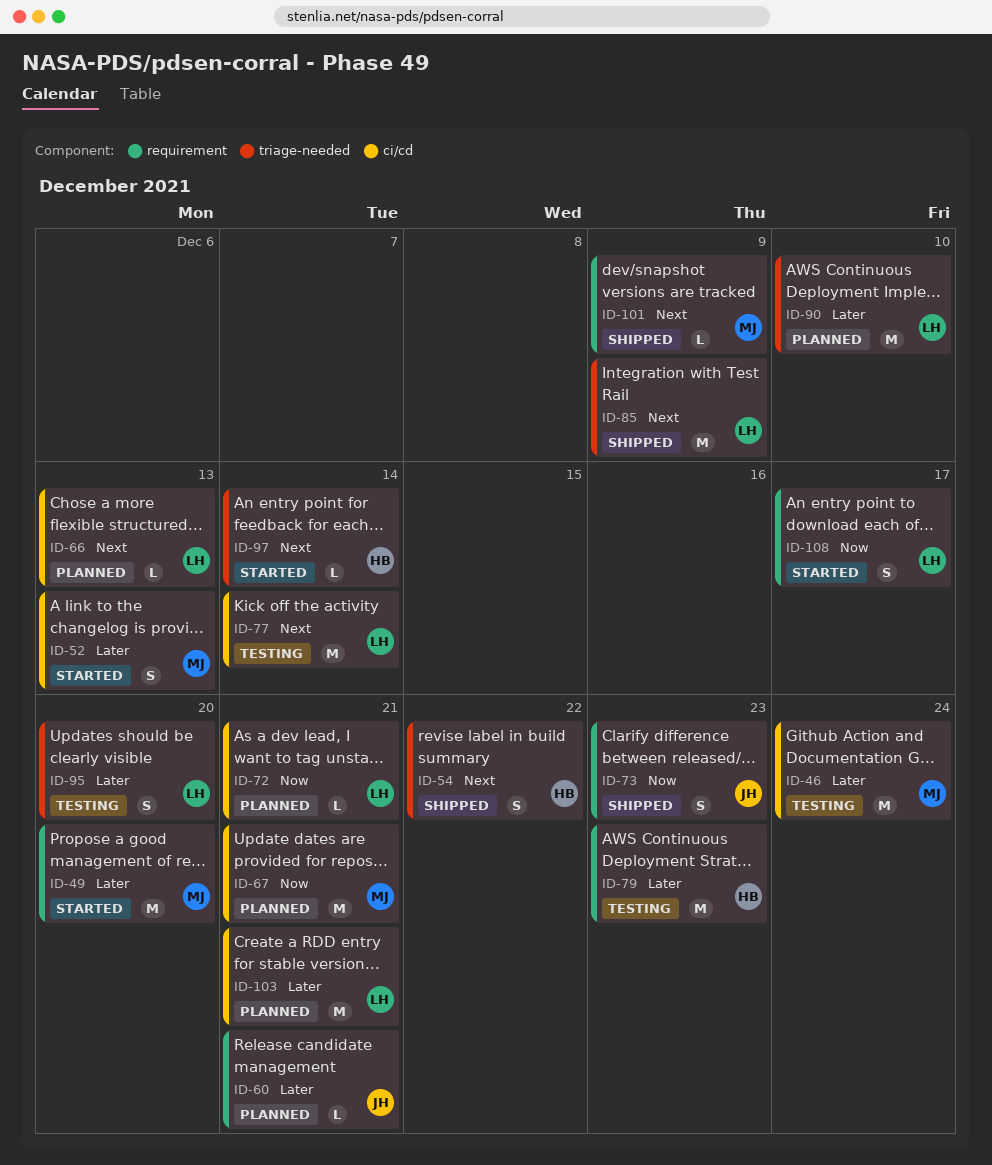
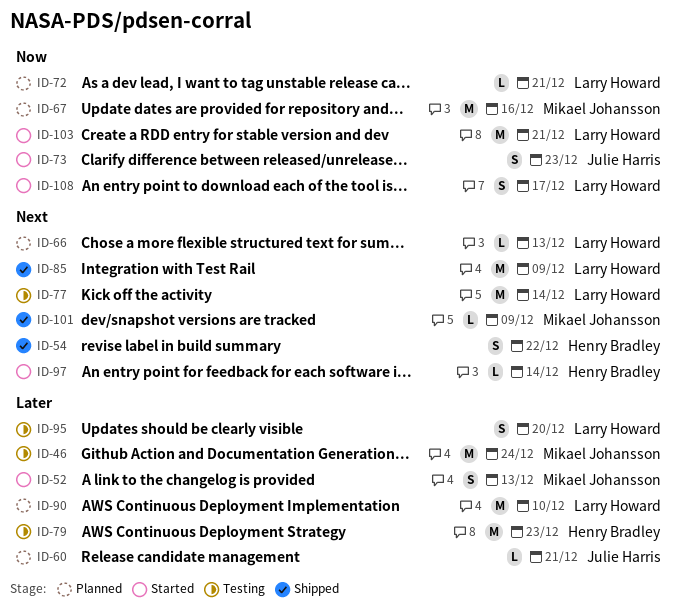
ID-49: present -> none
ID-67, due: Dec 21 -> Dec 16
ID-73, status: Shipped -> Started
ID-103, status: Planned -> Started
ID-103, priority: Later -> Now

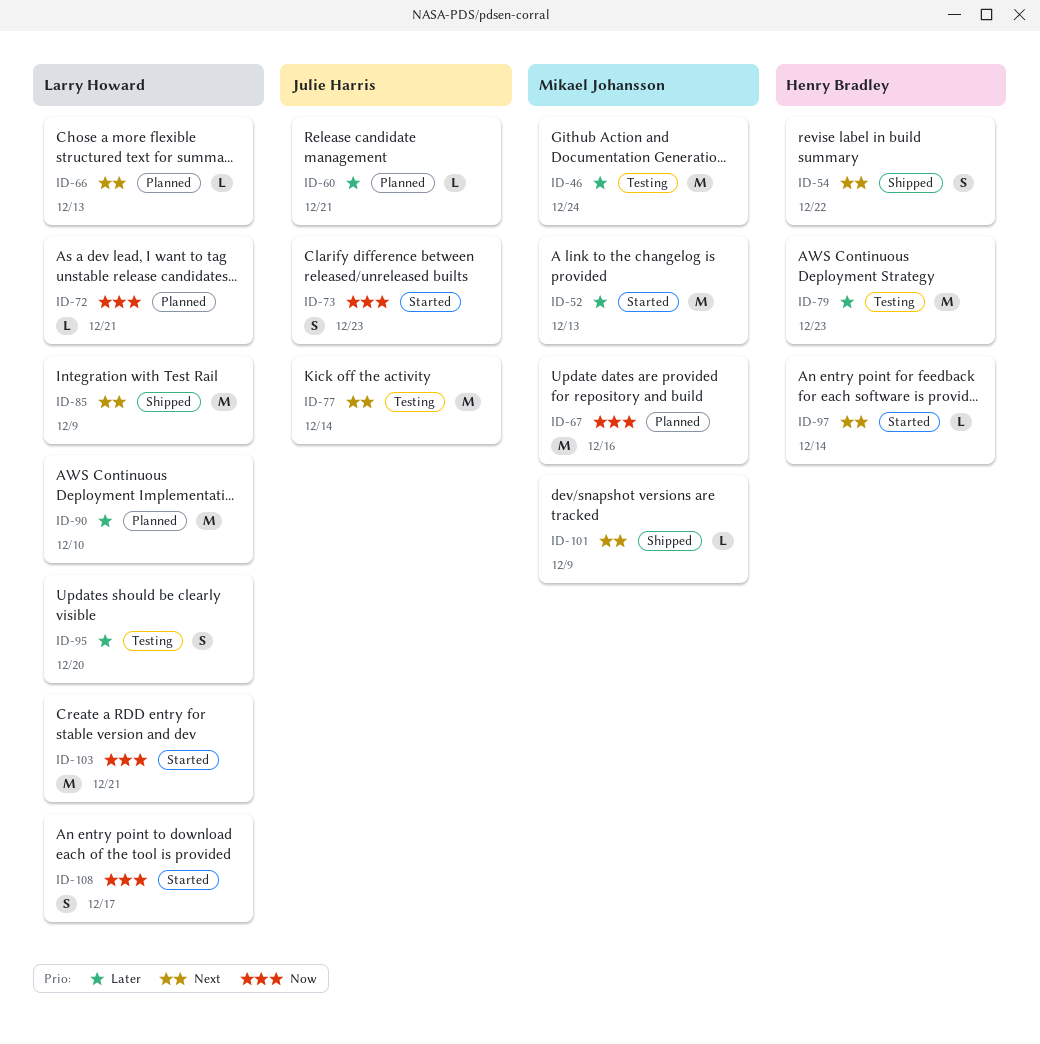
ID-52, estimate: S -> M
ID-77, owner: Larry Howard -> Julie Harris

